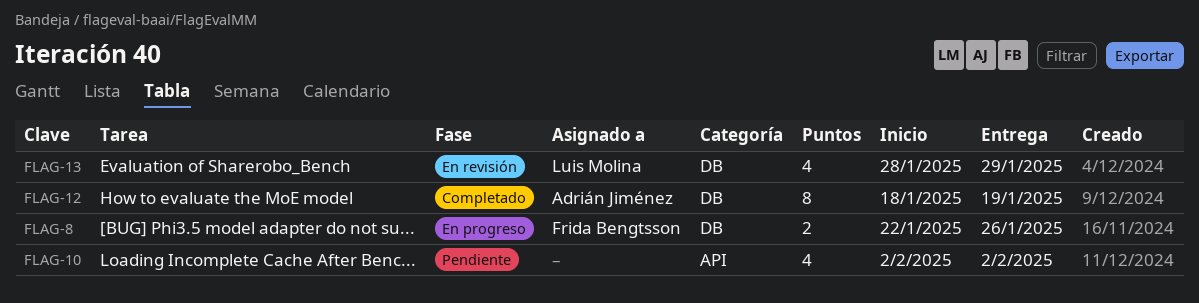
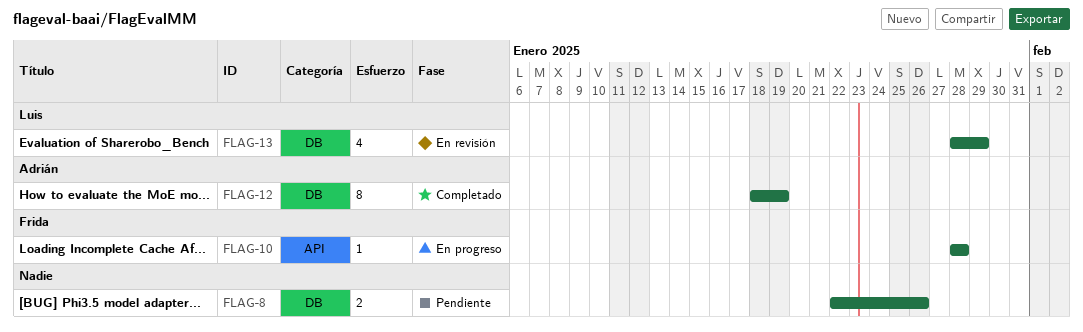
FLAG-8, status: En progreso -> Pendiente
FLAG-8, owner: Frida Bengtsson -> none
FLAG-10, status: Pendiente -> En progreso
FLAG-10, owner: none -> Frida Bengtsson
FLAG-10, estimate: 4 -> 1
FLAG-10, start: Feb 2 -> Jan 28
FLAG-10, due: Feb 2 -> Jan 28

